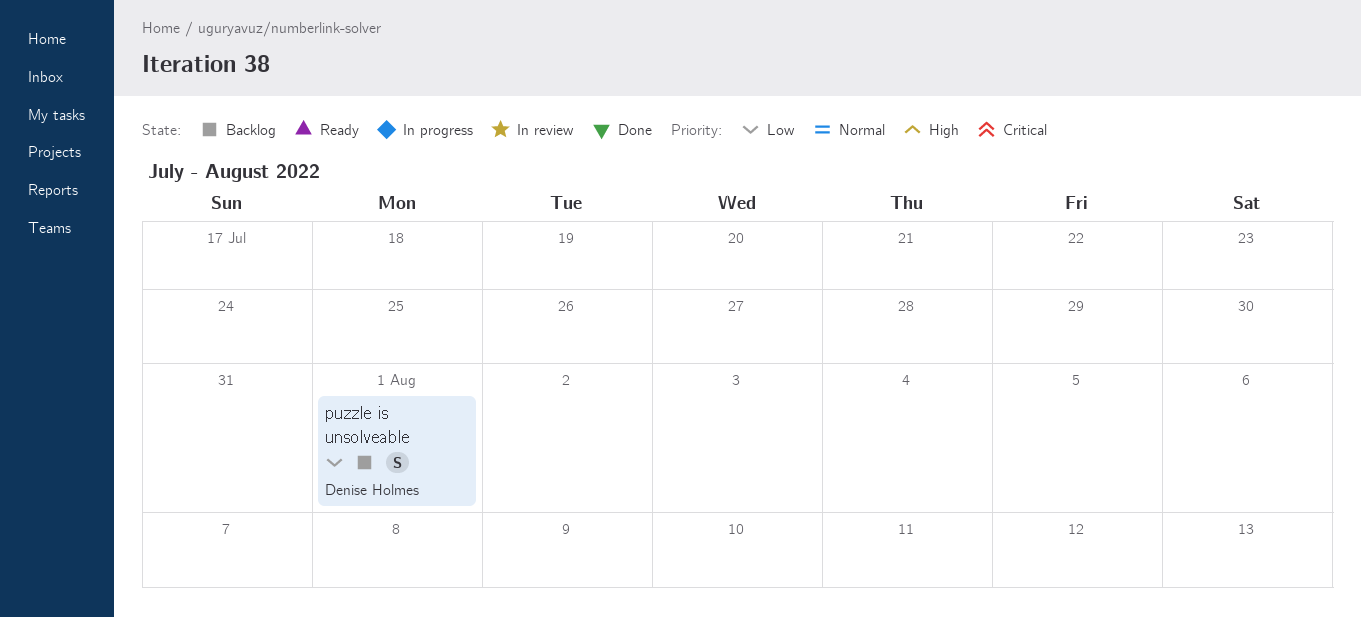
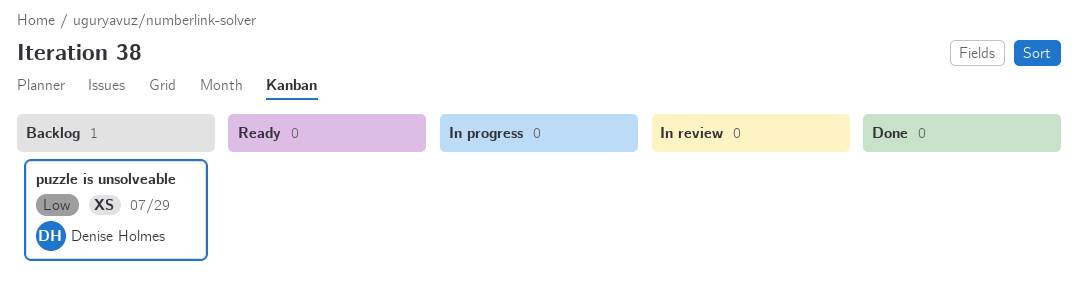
puzzle is unsolveable, estimate: S -> XS
puzzle is unsolveable, due: Aug 1 -> Jul 29

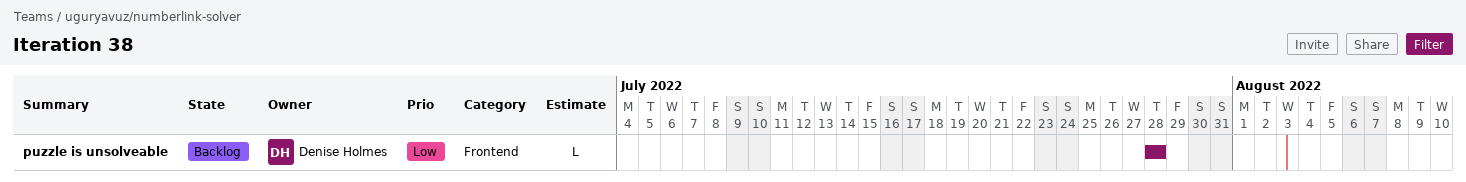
puzzle is unsolveable, estimate: XS -> L
puzzle is unsolveable, due: Jul 29 -> Jul 28

